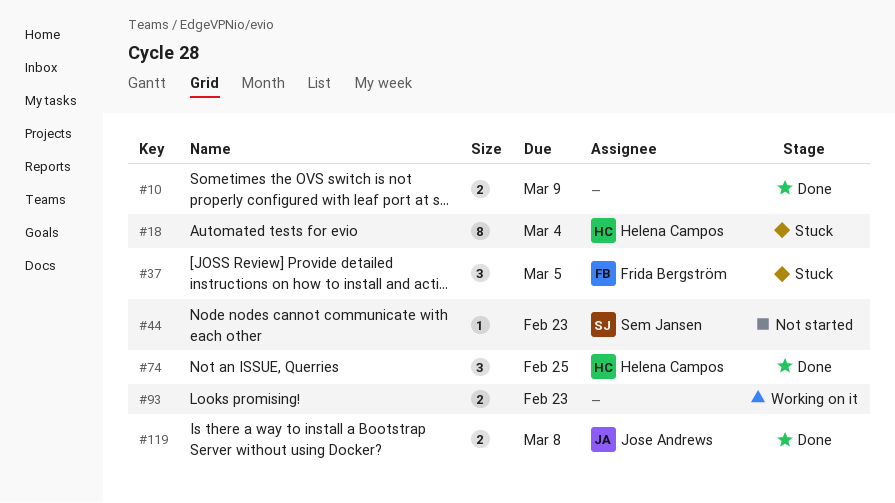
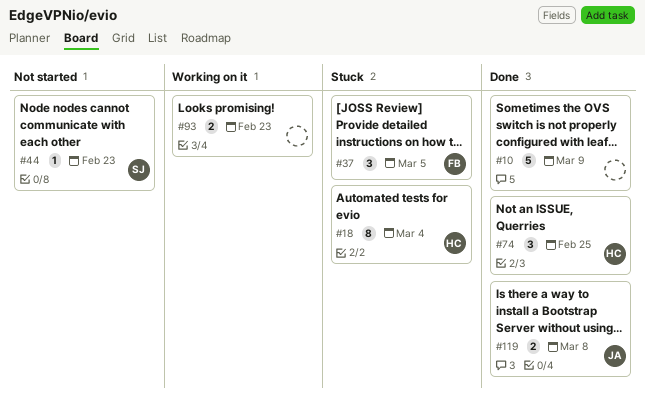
#10, estimate: 2 -> 5

